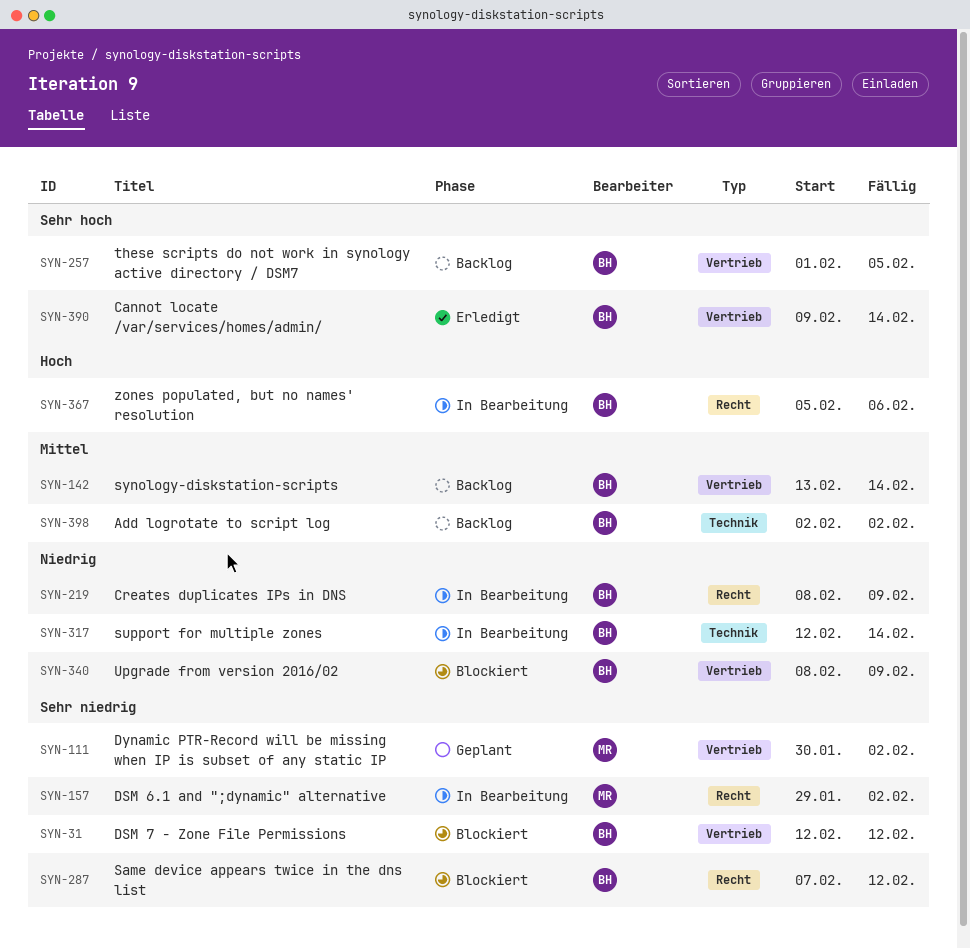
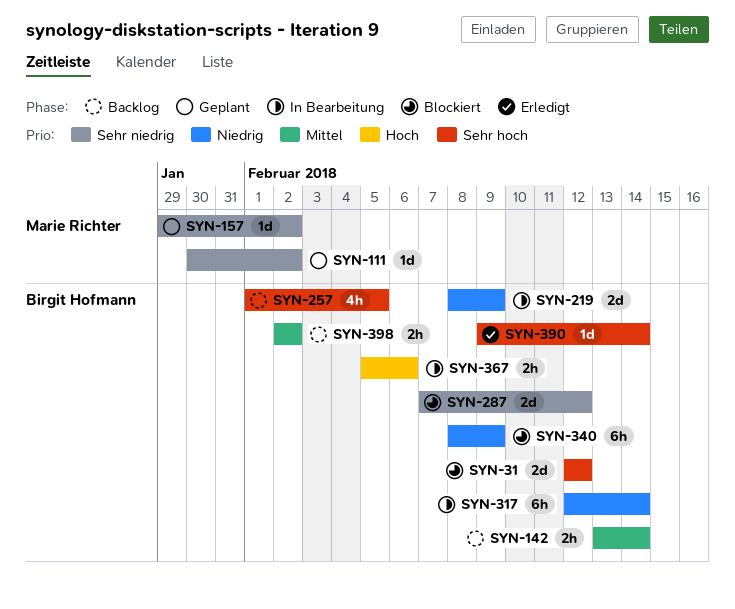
SYN-31, priority: Sehr niedrig -> Sehr hoch
SYN-157, status: In Bearbeitung -> Geplant

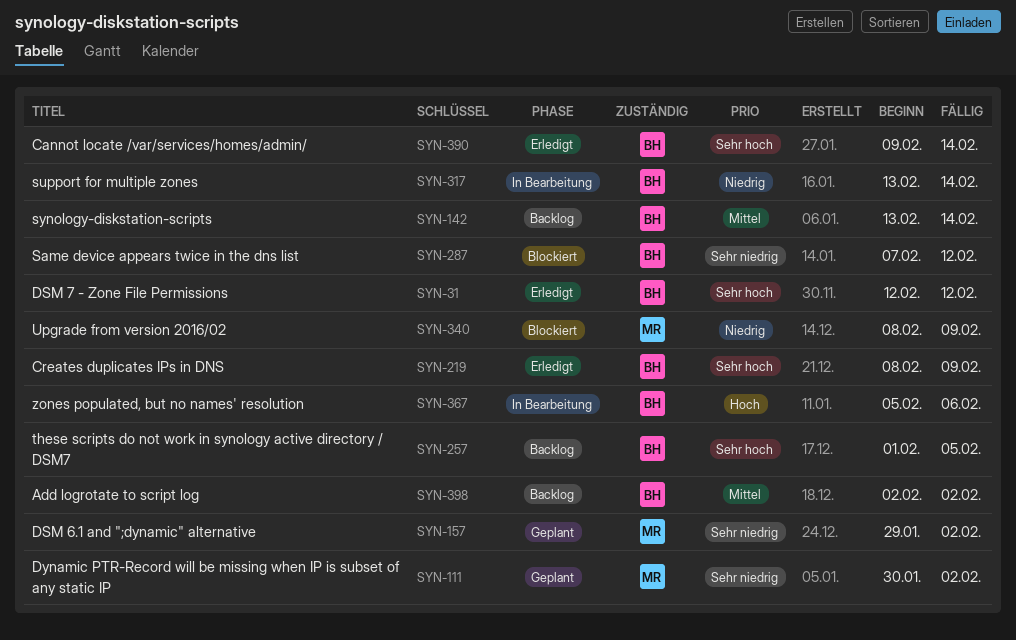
SYN-31, status: Blockiert -> Erledigt
SYN-219, status: In Bearbeitung -> Erledigt
SYN-219, priority: Niedrig -> Sehr hoch
SYN-317, start: Feb 12 -> Feb 13
SYN-340, owner: Birgit Hofmann -> Marie Richter

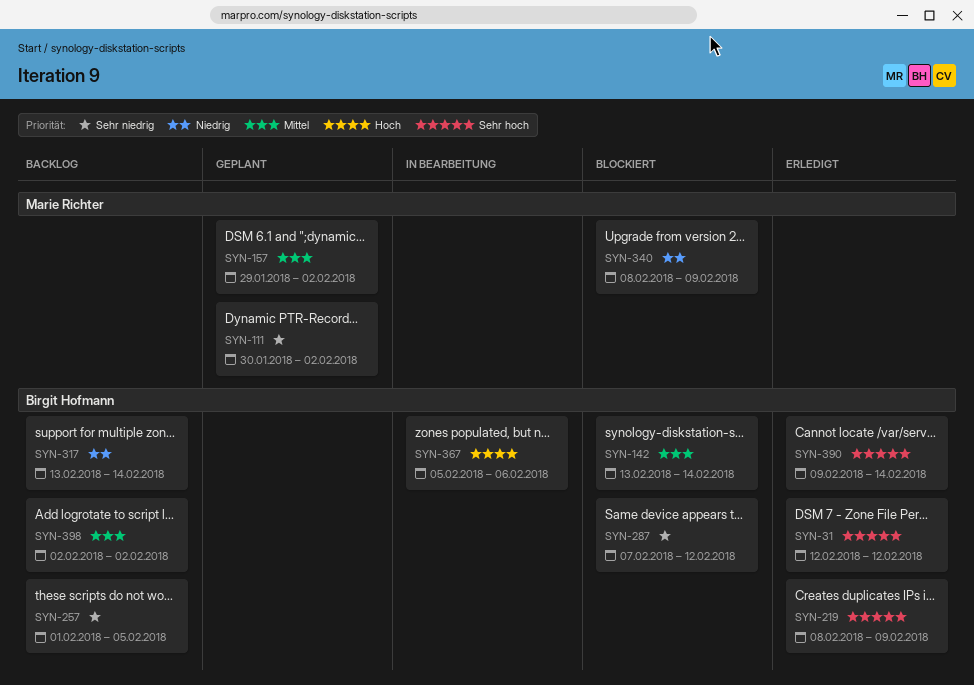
SYN-142, status: Backlog -> Blockiert
SYN-157, priority: Sehr niedrig -> Mittel
SYN-257, priority: Sehr hoch -> Sehr niedrig
SYN-317, status: In Bearbeitung -> Backlog

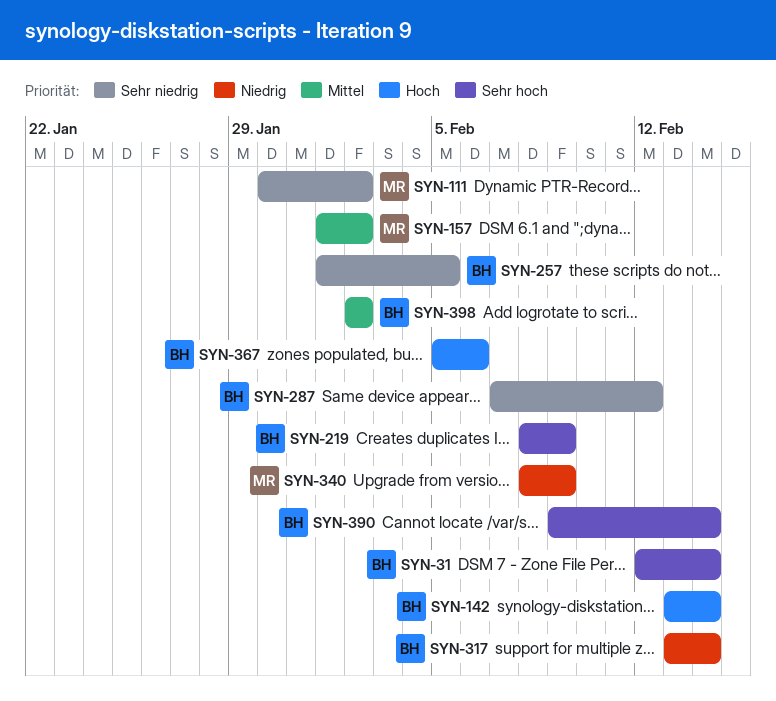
SYN-31, due: Feb 12 -> Feb 14
SYN-142, priority: Mittel -> Hoch
SYN-157, start: Jan 29 -> Feb 1

